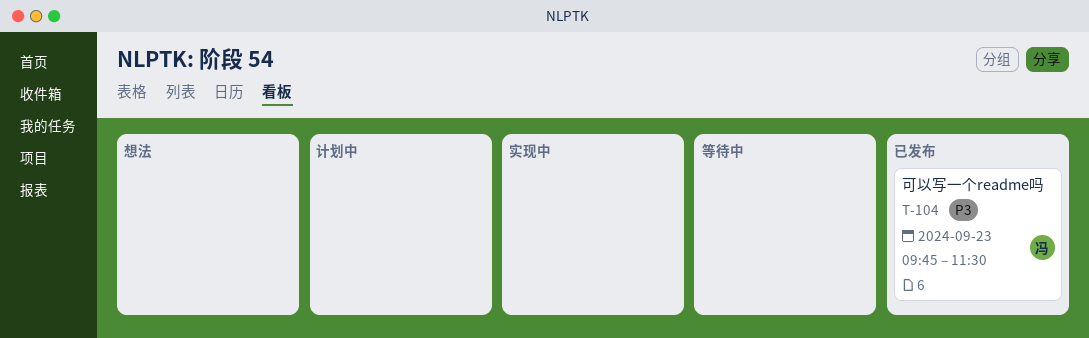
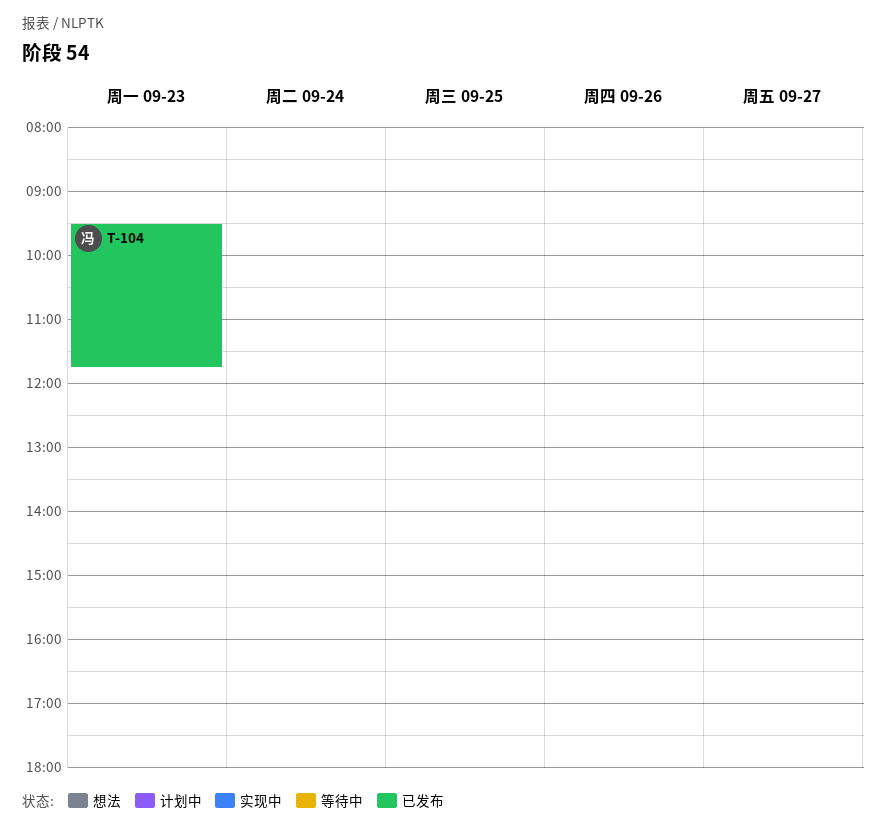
T-104, begins: 09:45 -> 09:30
T-104, ends: 11:30 -> 11:45

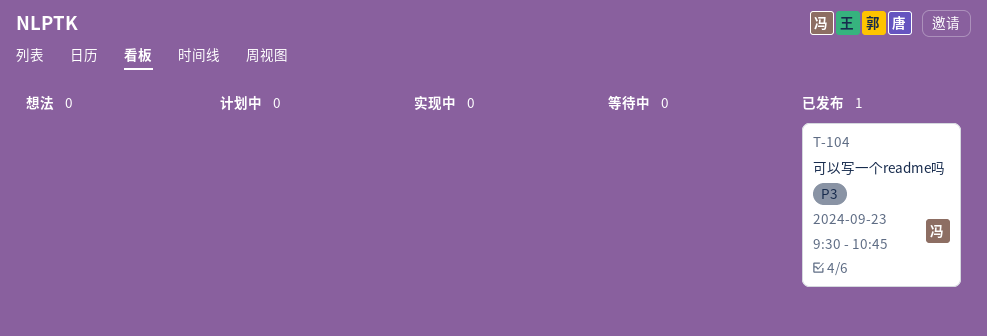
T-104, ends: 11:45 -> 10:45

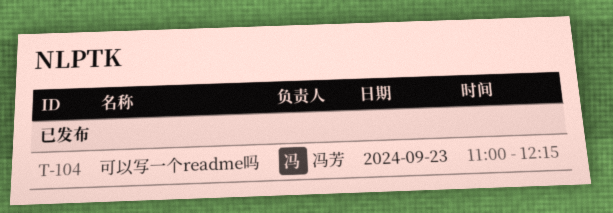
T-104, begins: 09:30 -> 11:00
T-104, ends: 10:45 -> 12:15

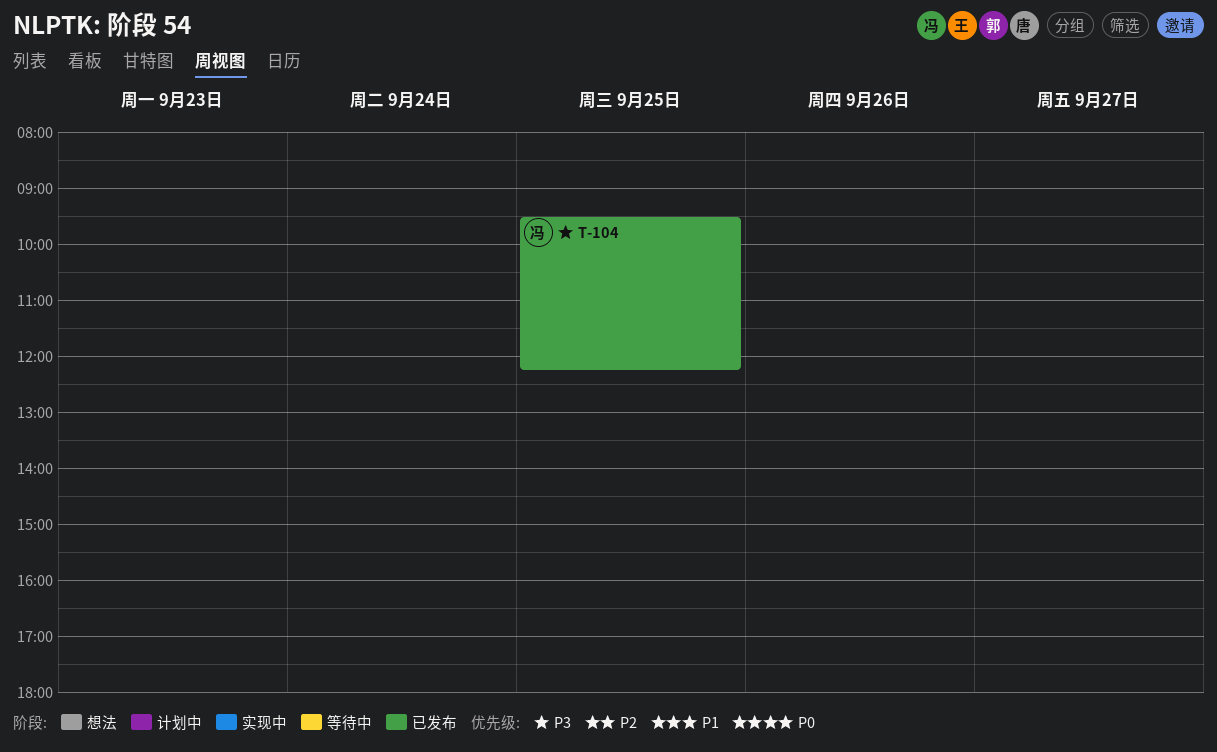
T-104, day: Sep 23 -> Sep 25
T-104, begins: 11:00 -> 09:30

